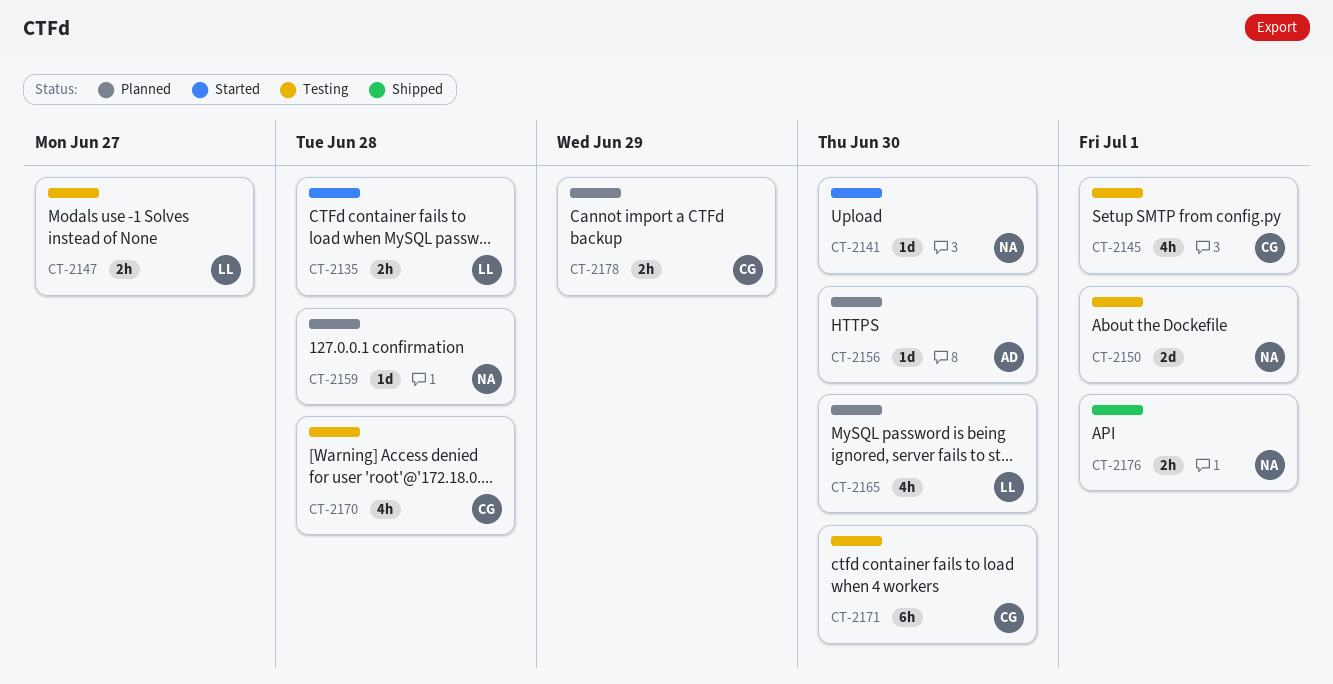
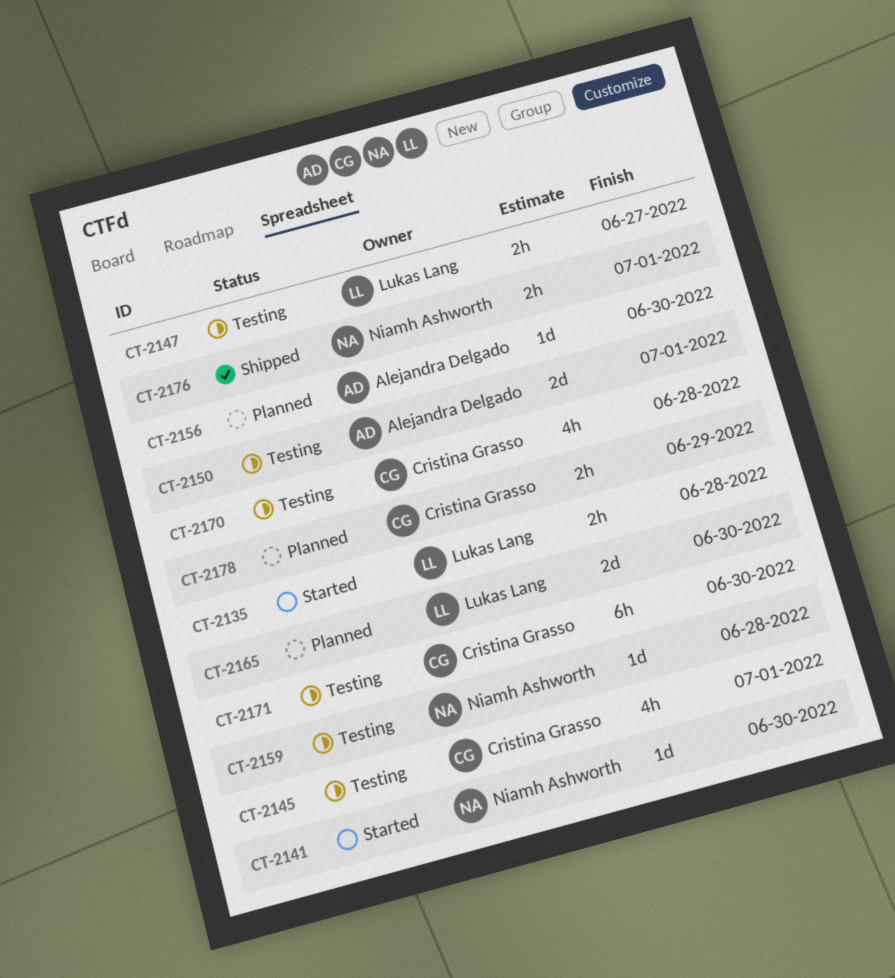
CT-2150, owner: Niamh Ashworth -> Alejandra Delgado
CT-2159, status: Planned -> Testing
CT-2165, estimate: 4h -> 2d

